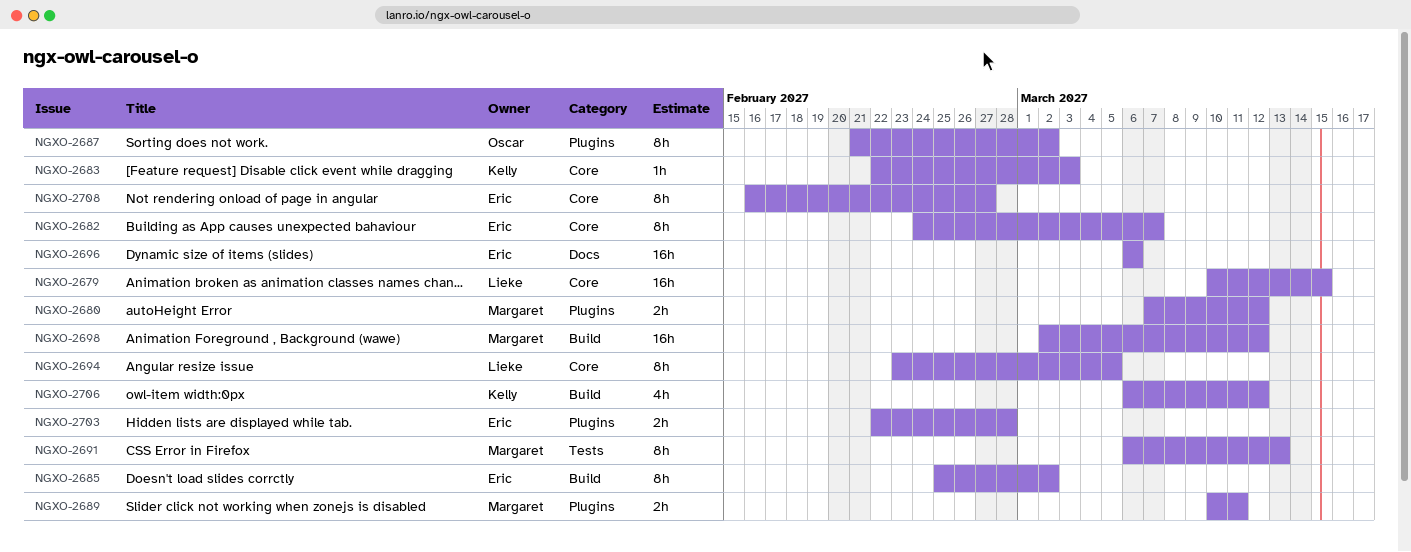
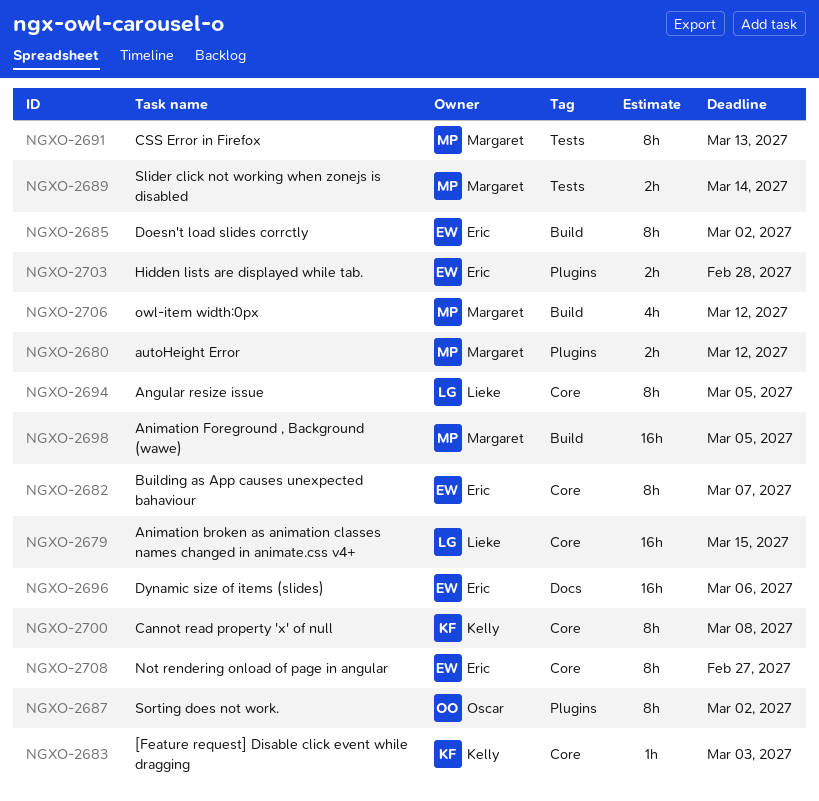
NGXO-2689, label: Plugins -> Tests
NGXO-2689, due: Mar 11 -> Mar 14
NGXO-2698, due: Mar 12 -> Mar 5
NGXO-2700: none -> present
NGXO-2706, owner: Kelly -> Margaret

